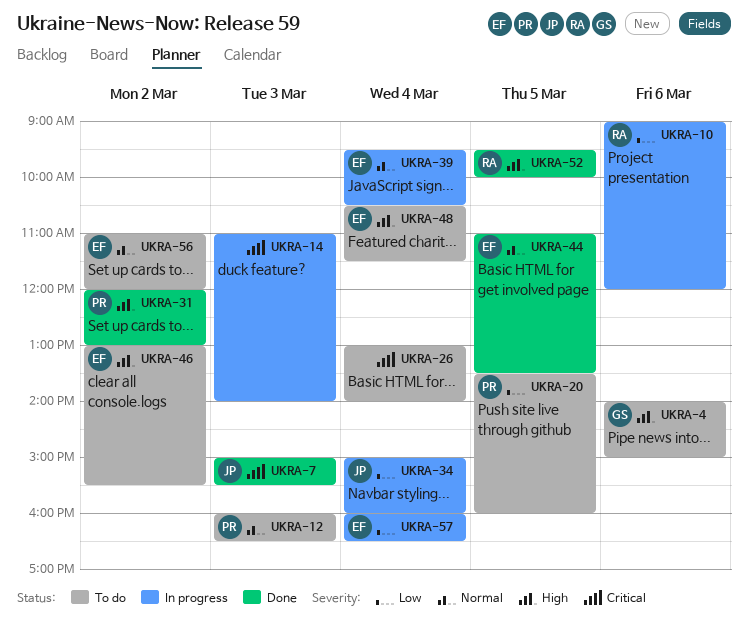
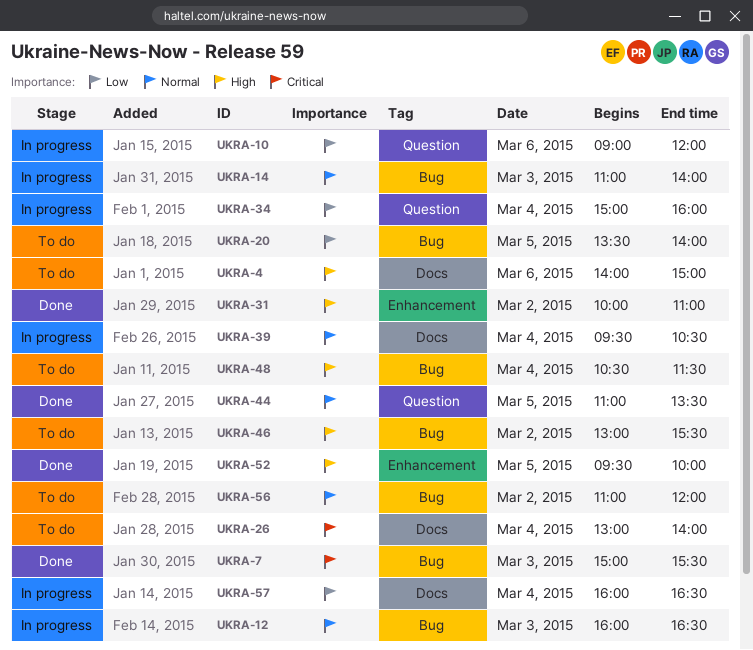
UKRA-12, status: To do -> In progress
UKRA-14, priority: Critical -> Normal
UKRA-20, ends: 16:00 -> 14:00
UKRA-31, begins: 12:00 -> 10:00
UKRA-31, ends: 13:00 -> 11:00

